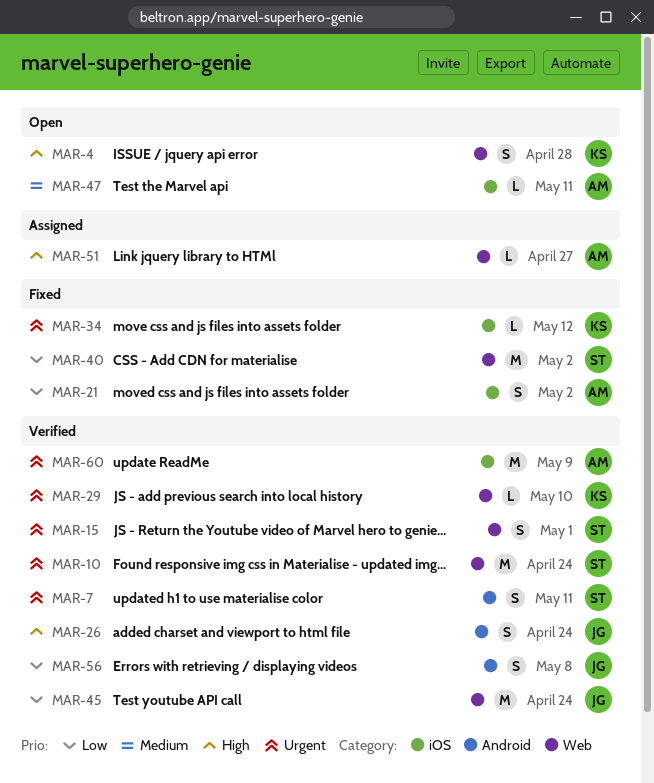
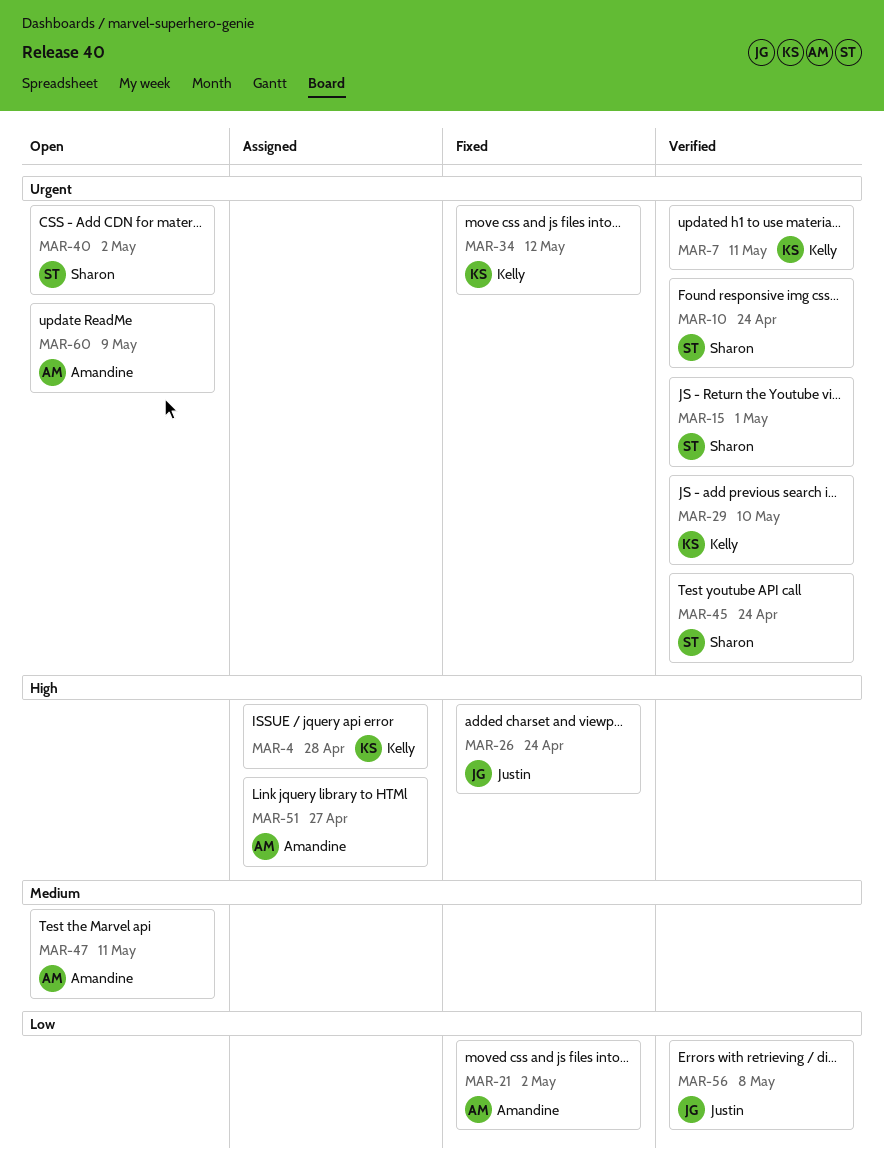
MAR-4, status: Open -> Assigned
MAR-7, owner: Sharon -> Kelly
MAR-26, status: Verified -> Fixed
MAR-40, status: Fixed -> Open
MAR-40, priority: Low -> Urgent
MAR-45, owner: Justin -> Sharon
MAR-45, priority: Low -> Urgent
MAR-60, status: Verified -> Open

